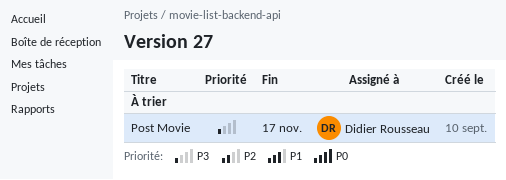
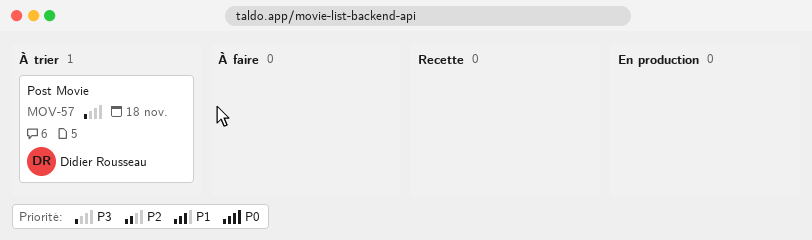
Post Movie, due: Nov 17 -> Nov 18

